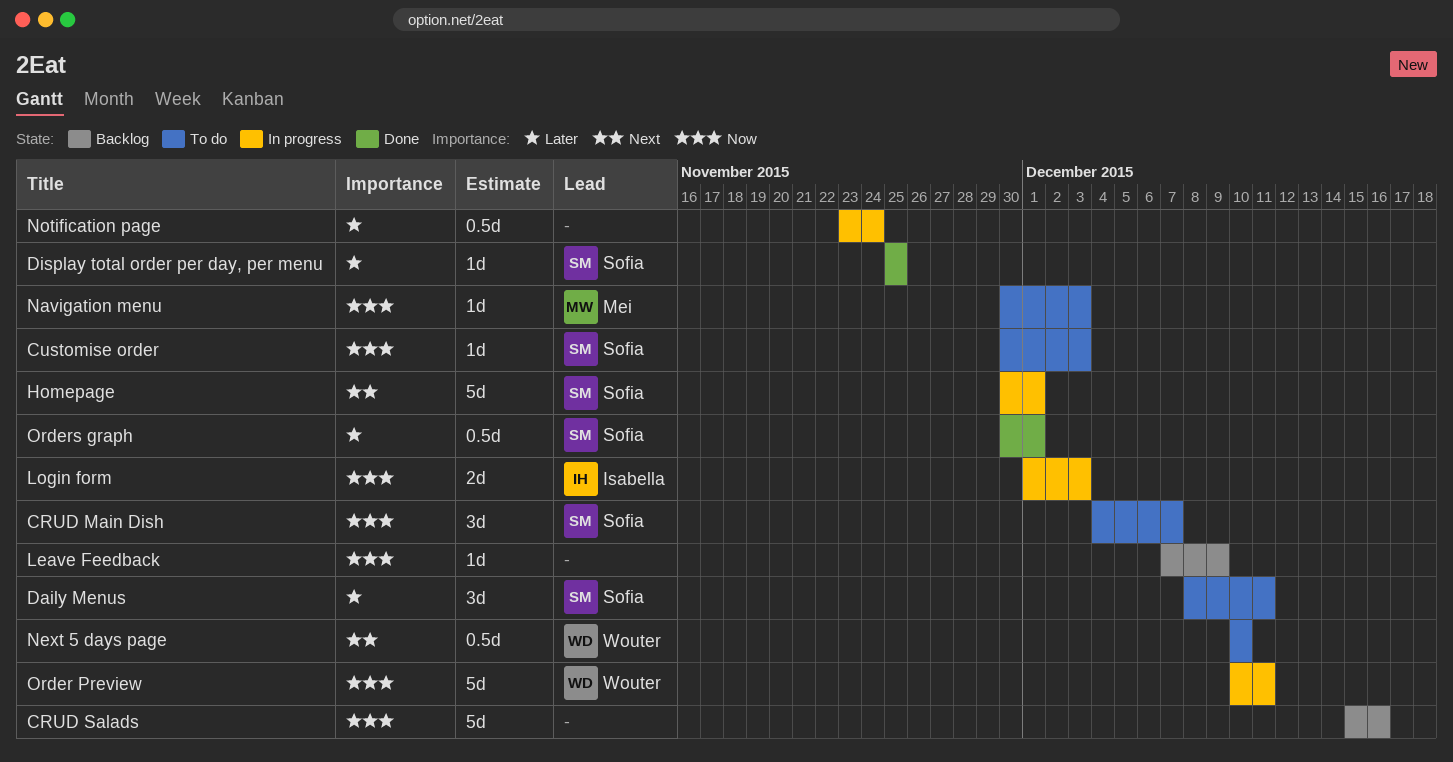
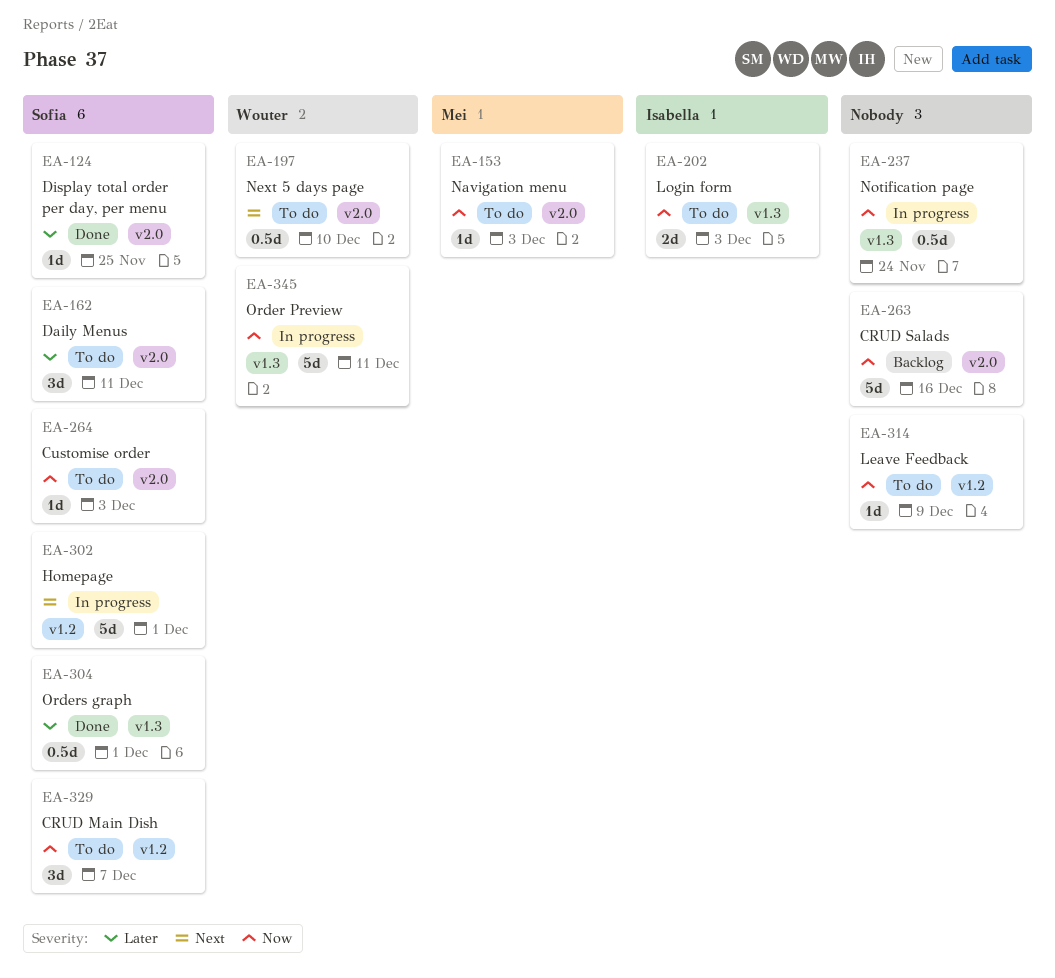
Leave Feedback, status: Backlog -> To do
Login form, status: In progress -> To do
Notification page, priority: Later -> Now

